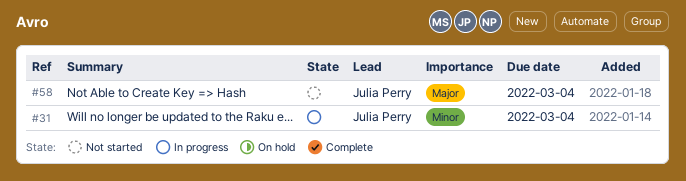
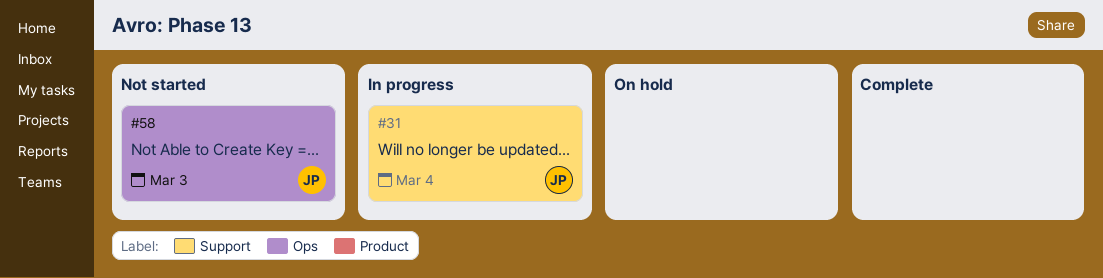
#58, due: Mar 4 -> Mar 3

